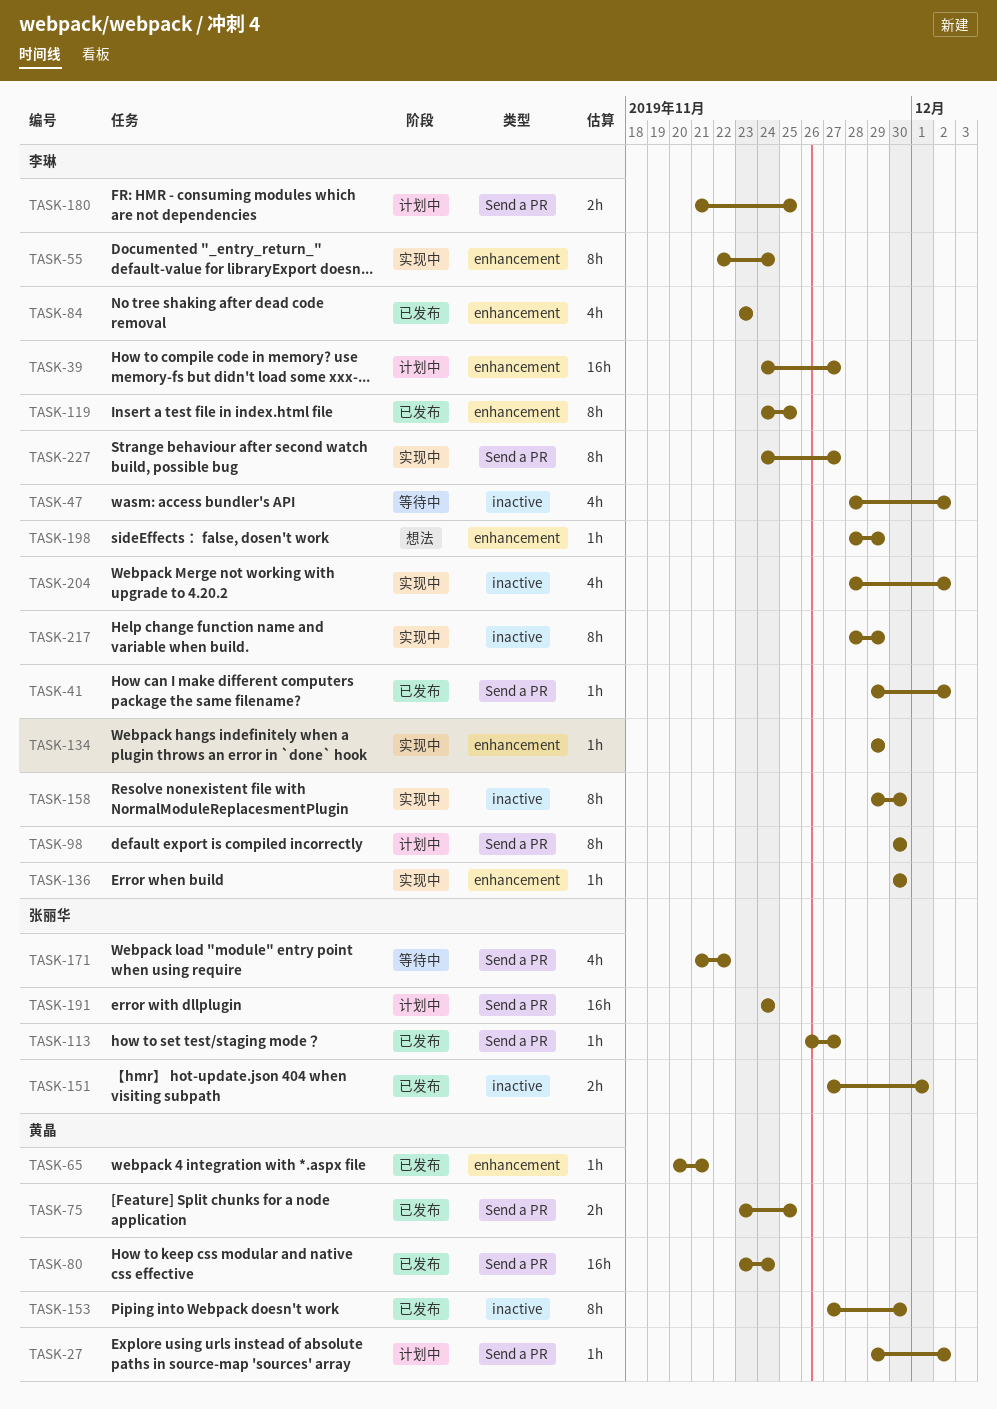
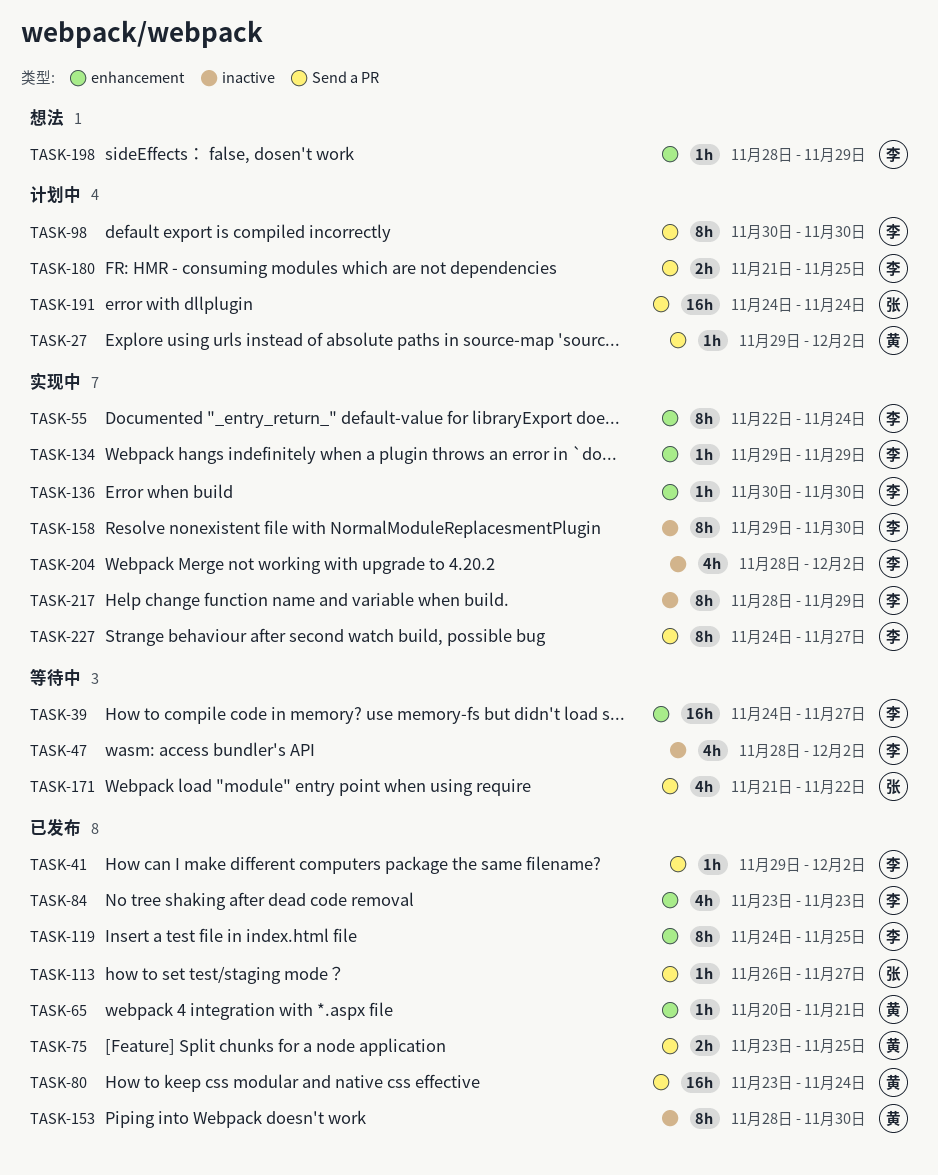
TASK-39, status: 计划中 -> 等待中
TASK-151: present -> none
TASK-153, start: Nov 27 -> Nov 28

